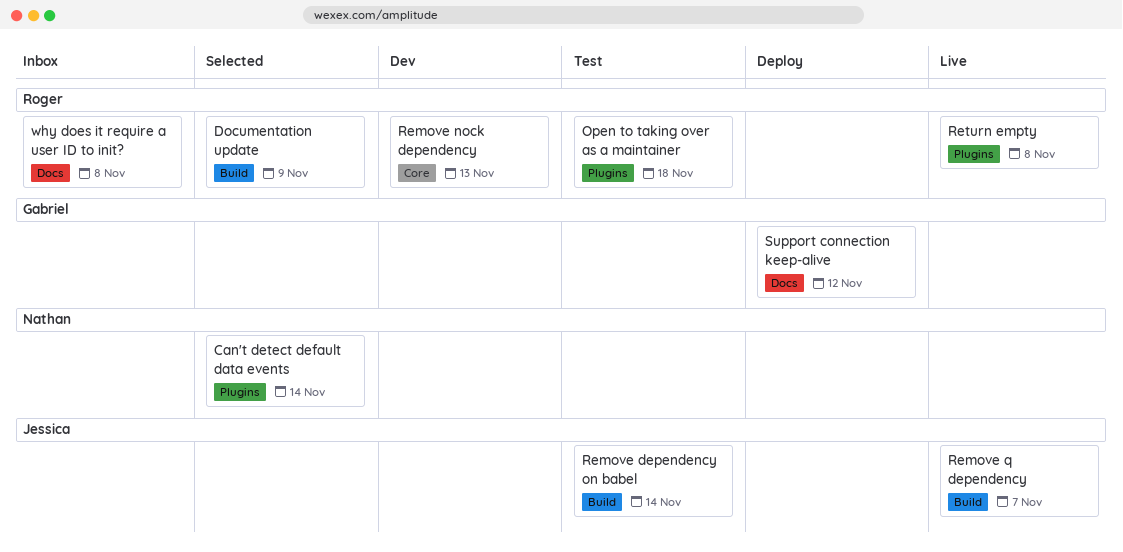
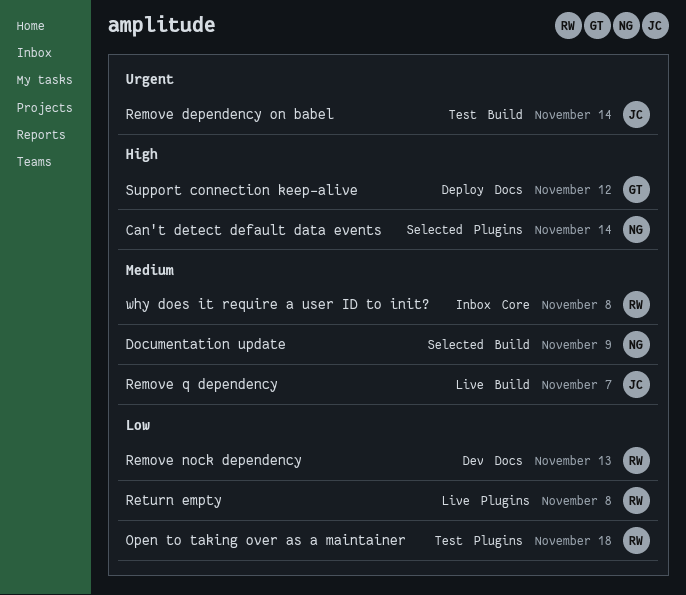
Documentation update, owner: Roger -> Nathan
Remove nock dependency, label: Core -> Docs
why does it require a user ID to init?, label: Docs -> Core

